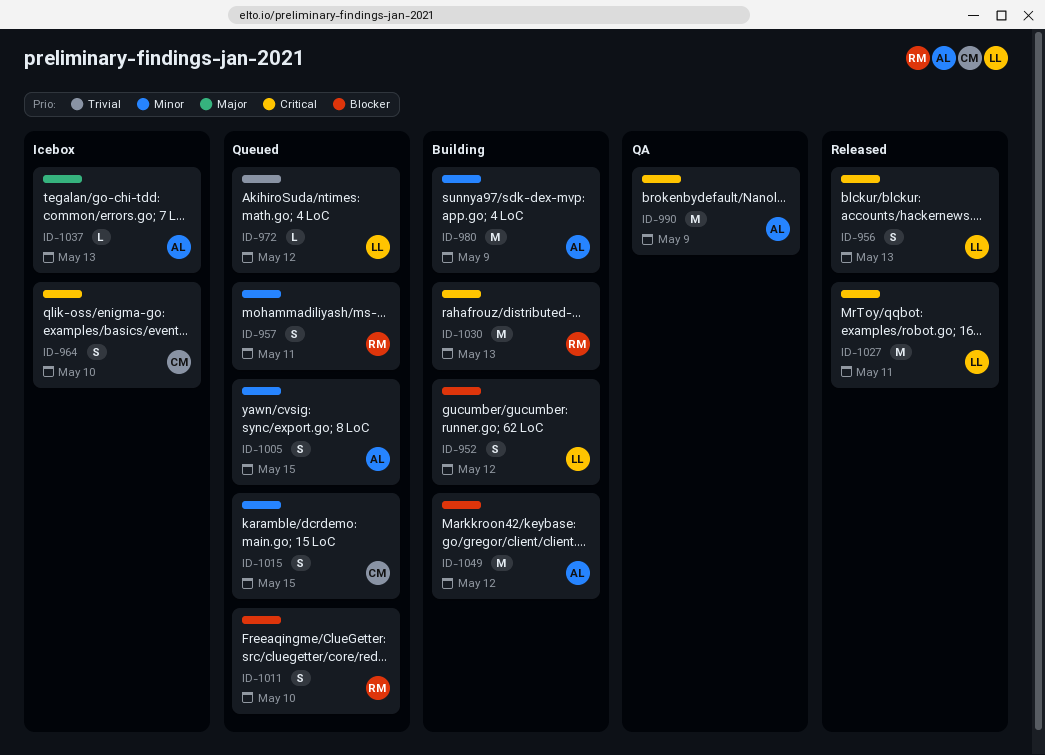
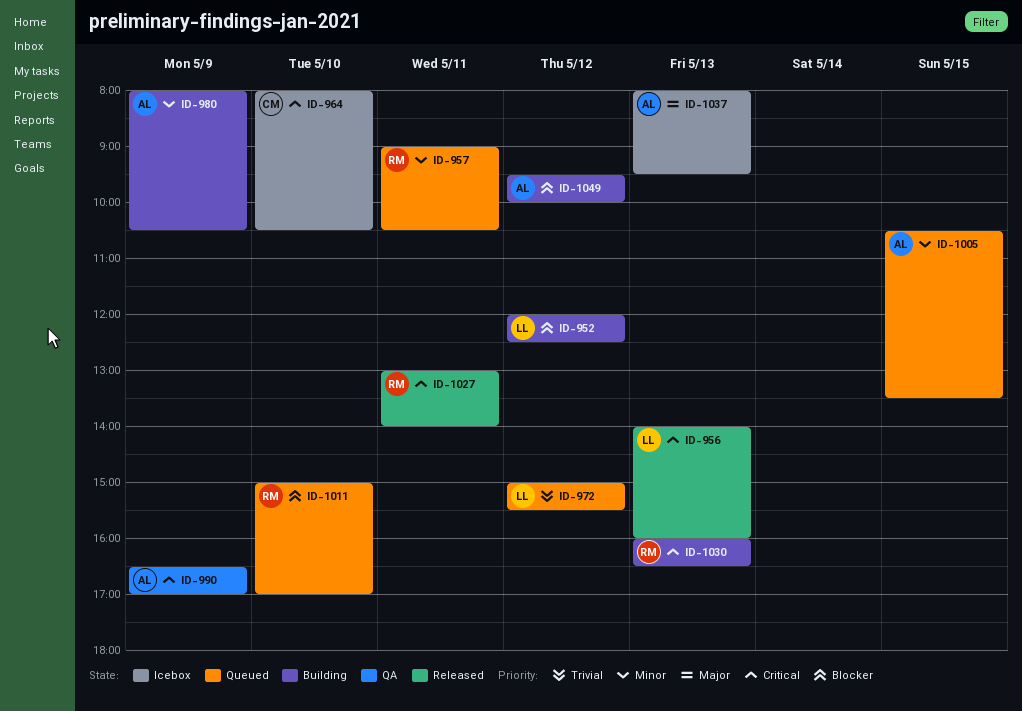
ID-1015: present -> none
ID-1027, owner: LL -> RM

